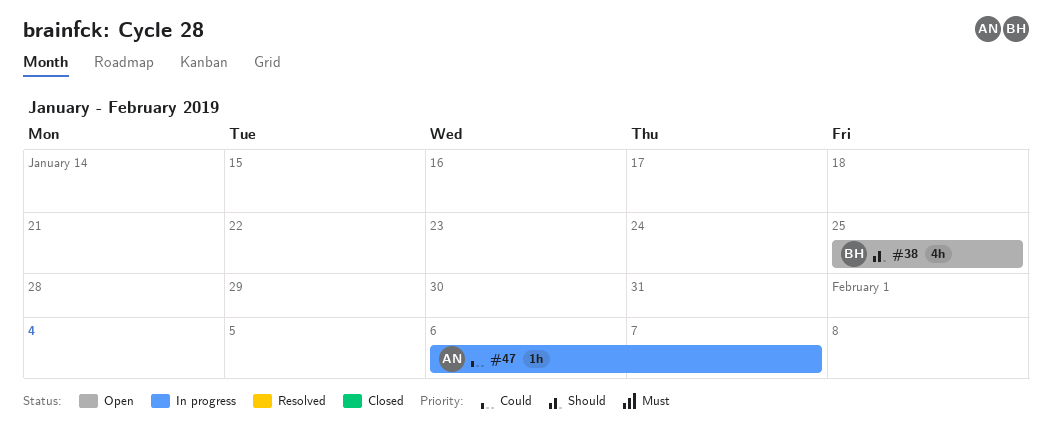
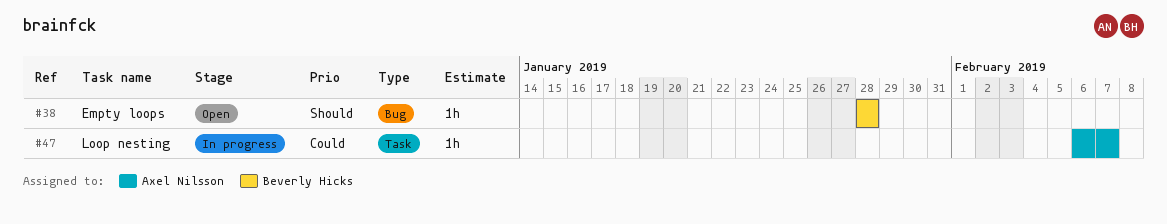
#38, estimate: 4h -> 1h
#38, start: Jan 25 -> Jan 28
#38, due: Jan 25 -> Jan 28

